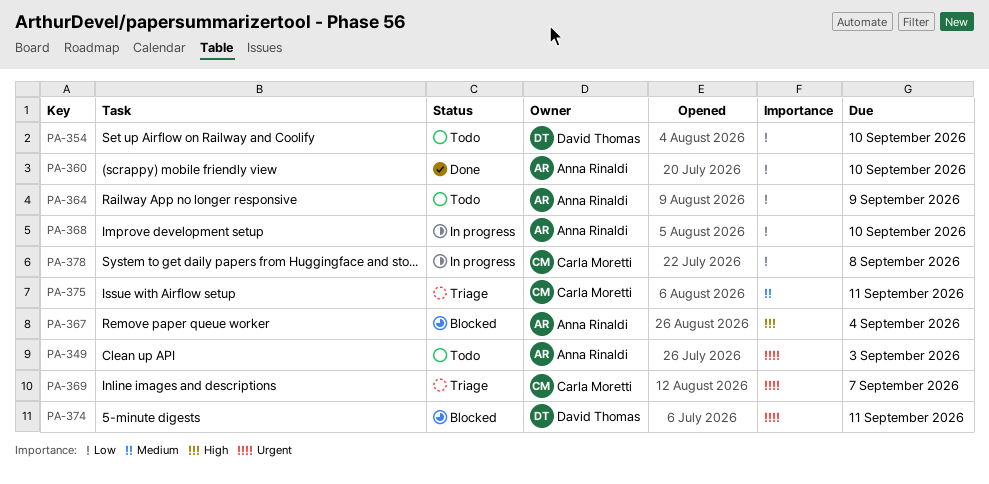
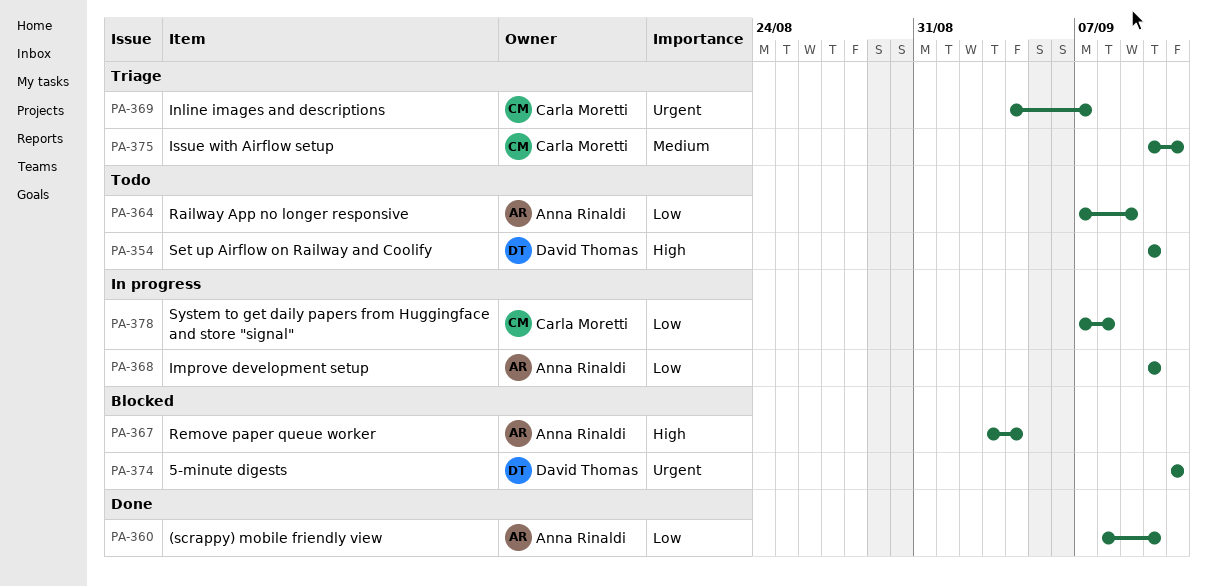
PA-349: present -> none
PA-354, priority: Low -> High

